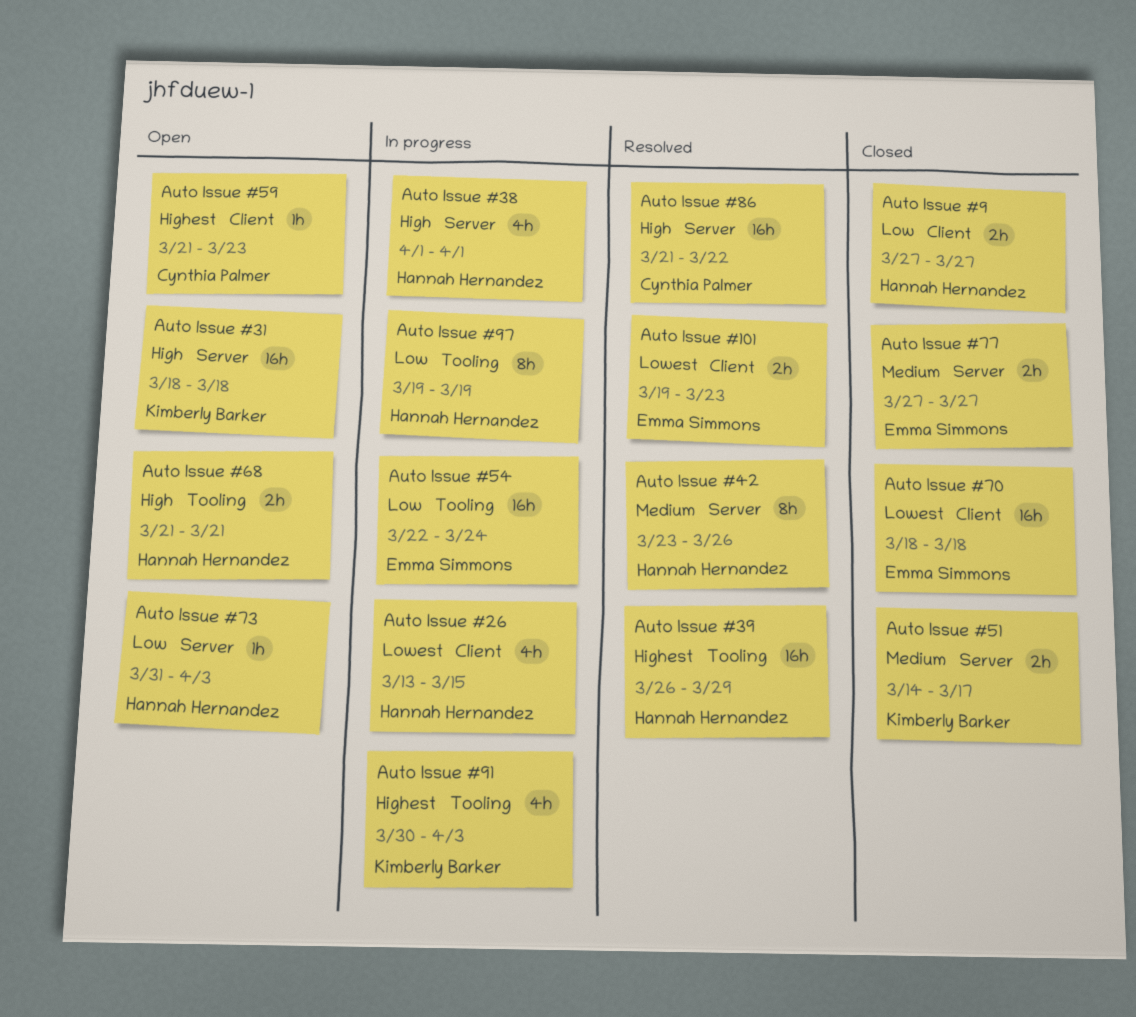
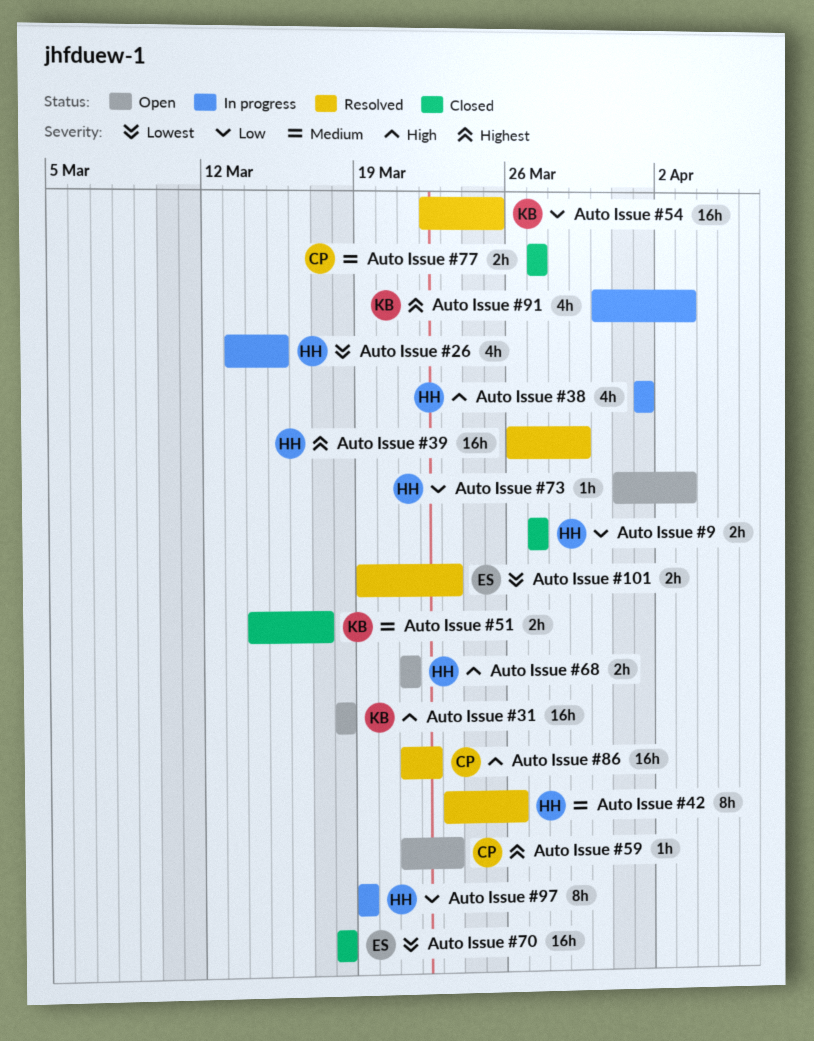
Auto Issue #54, status: In progress -> Resolved
Auto Issue #54, owner: Emma Simmons -> Kimberly Barker
Auto Issue #54, due: Mar 24 -> Mar 25
Auto Issue #77, owner: Emma Simmons -> Cynthia Palmer

